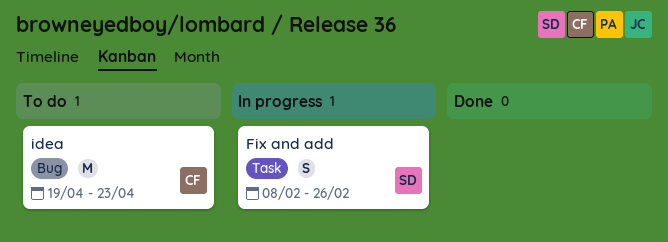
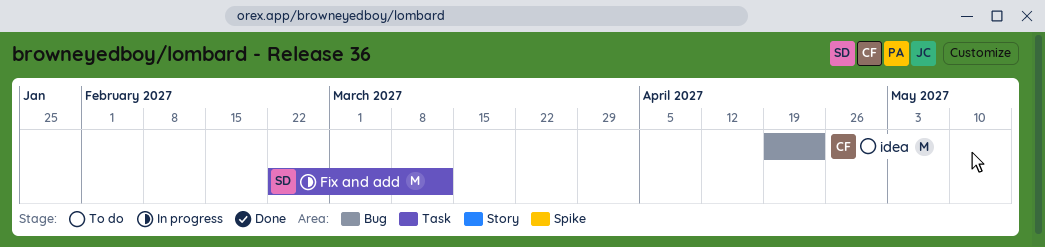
Fix and add, estimate: S -> M
Fix and add, start: Feb 8 -> Feb 22
Fix and add, due: Feb 26 -> Mar 12

